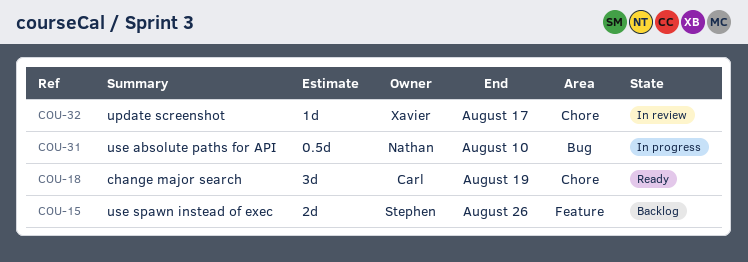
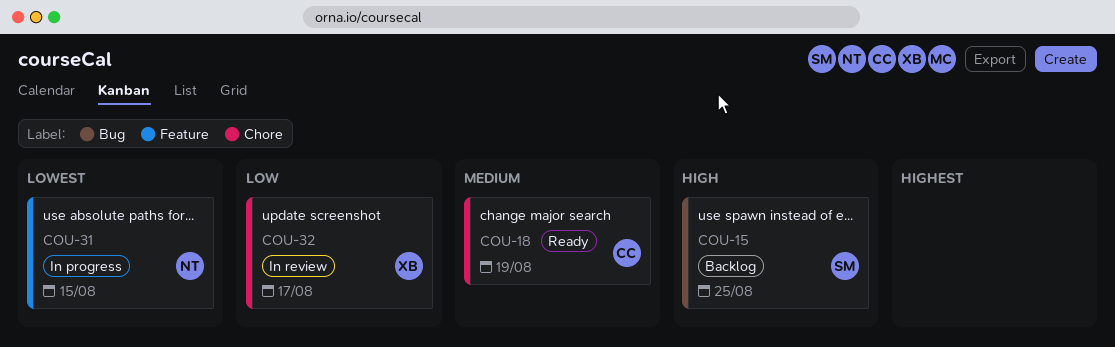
COU-15, label: Feature -> Bug
COU-15, due: Aug 26 -> Aug 25
COU-31, label: Bug -> Feature
COU-31, due: Aug 10 -> Aug 15

